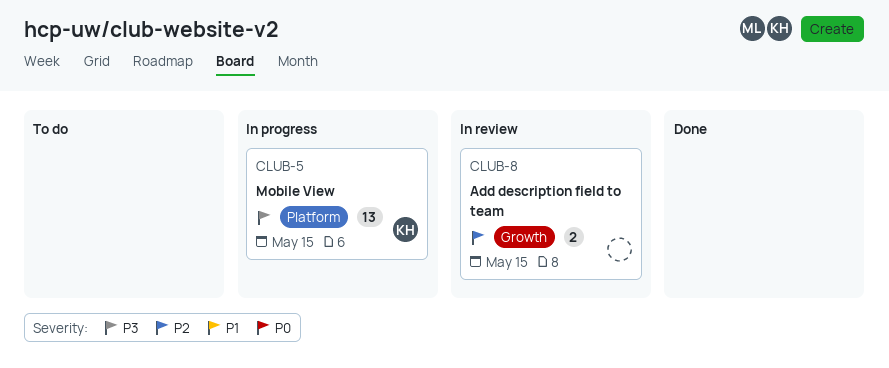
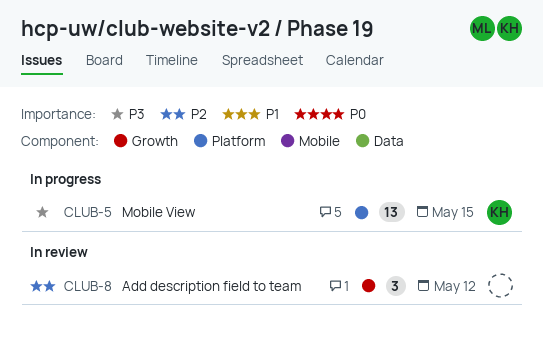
CLUB-8, estimate: 2 -> 3
CLUB-8, due: May 15 -> May 12

